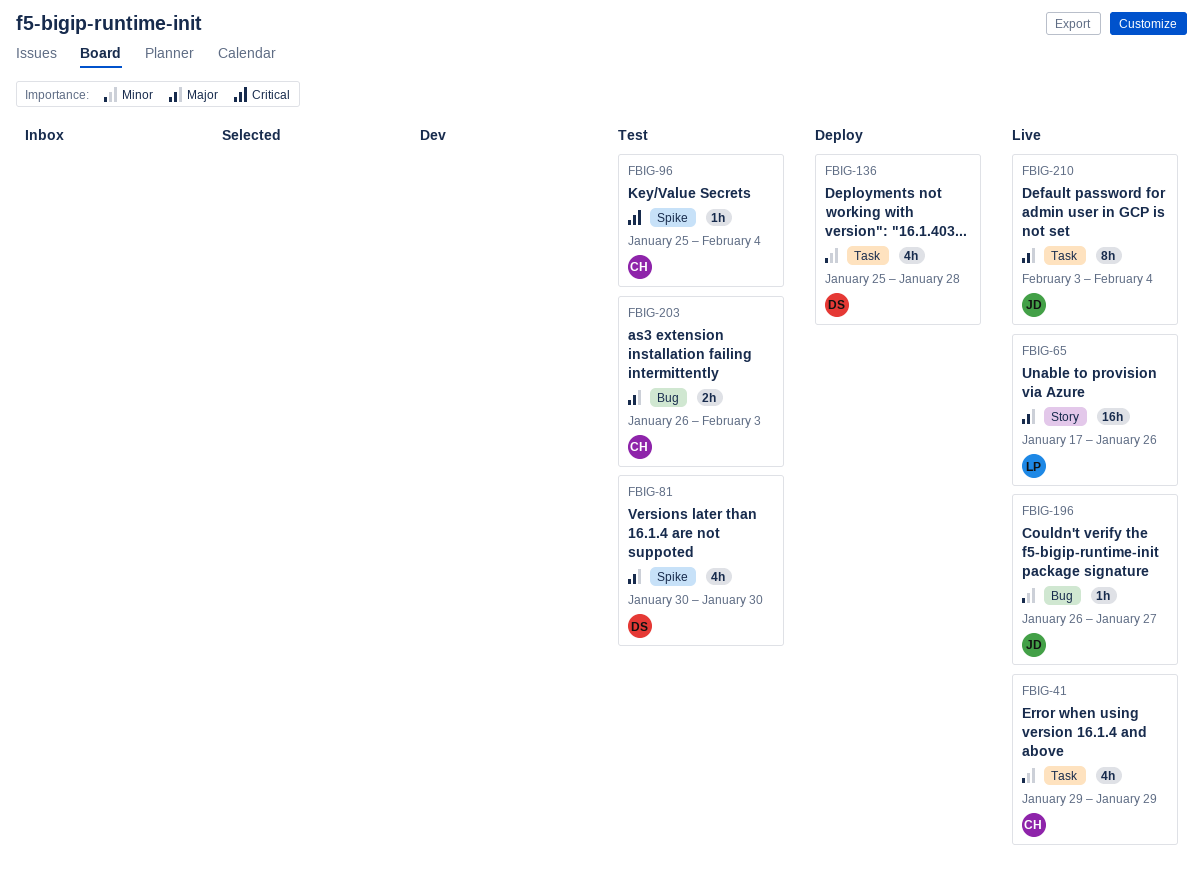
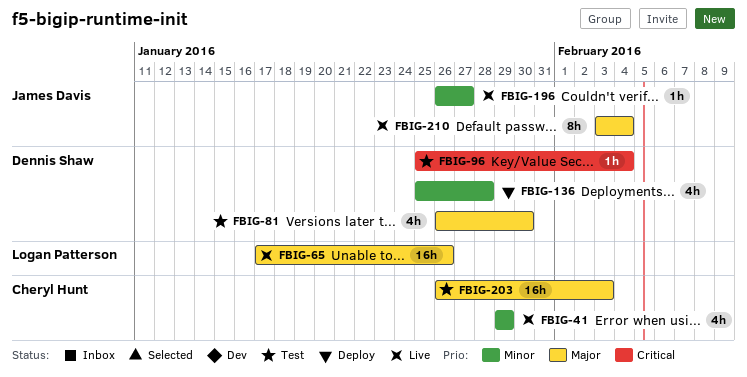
FBIG-81, start: Jan 30 -> Jan 26
FBIG-96, owner: Cheryl Hunt -> Dennis Shaw
FBIG-203, estimate: 2h -> 16h

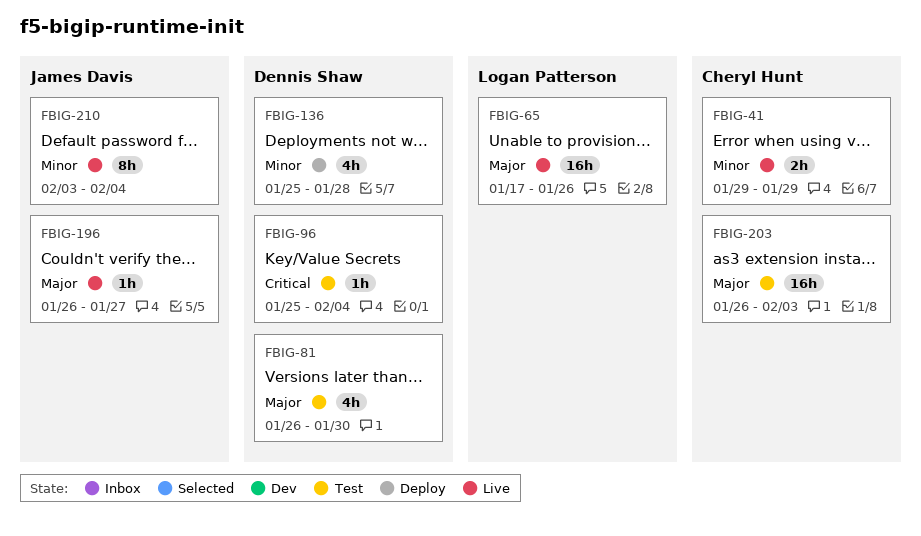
FBIG-41, estimate: 4h -> 2h
FBIG-196, priority: Minor -> Major
FBIG-210, priority: Major -> Minor

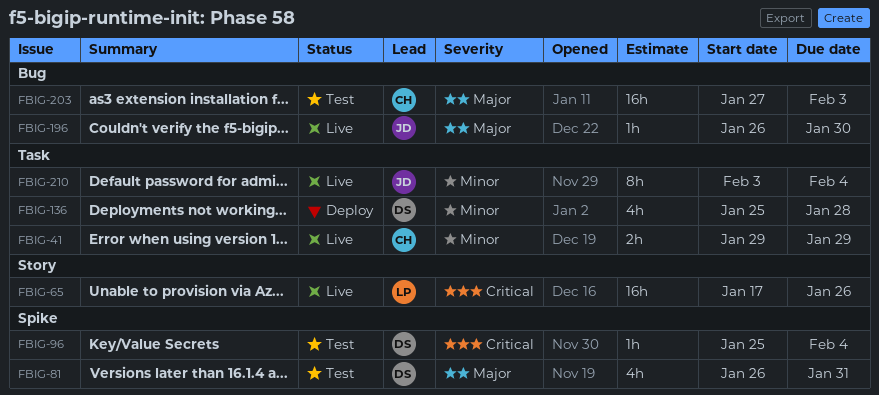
FBIG-65, priority: Major -> Critical
FBIG-81, due: Jan 30 -> Jan 31
FBIG-196, due: Jan 27 -> Jan 30
FBIG-203, start: Jan 26 -> Jan 27

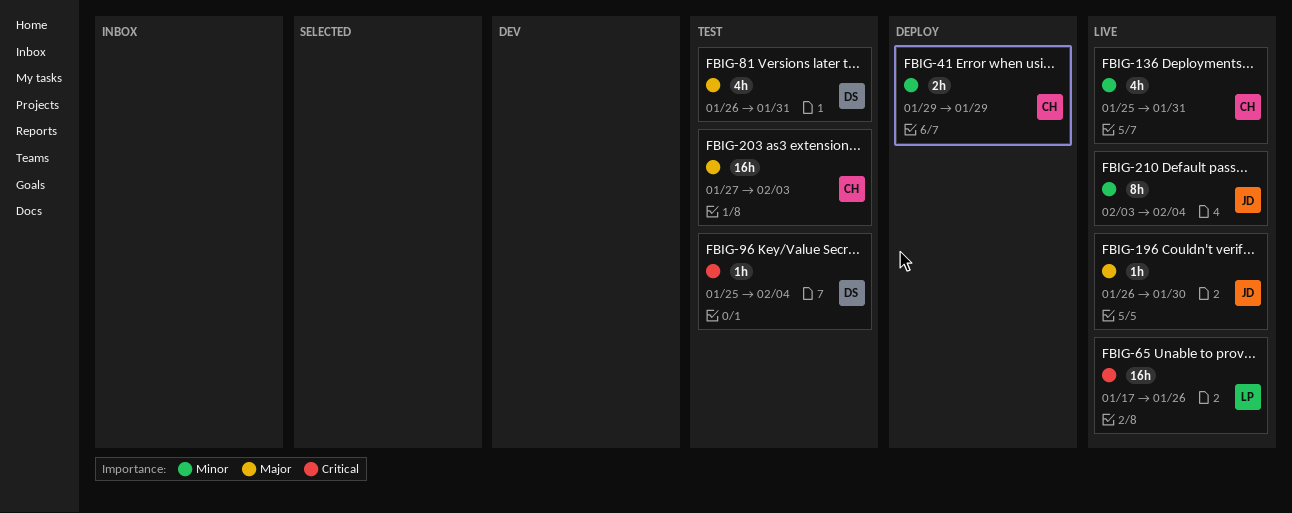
FBIG-41, status: Live -> Deploy
FBIG-136, status: Deploy -> Live
FBIG-136, owner: DS -> CH
FBIG-136, due: Jan 28 -> Jan 31

